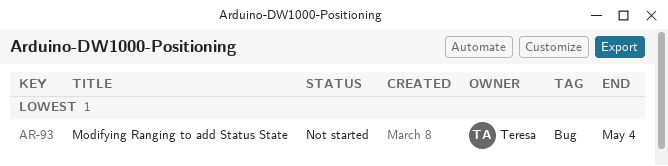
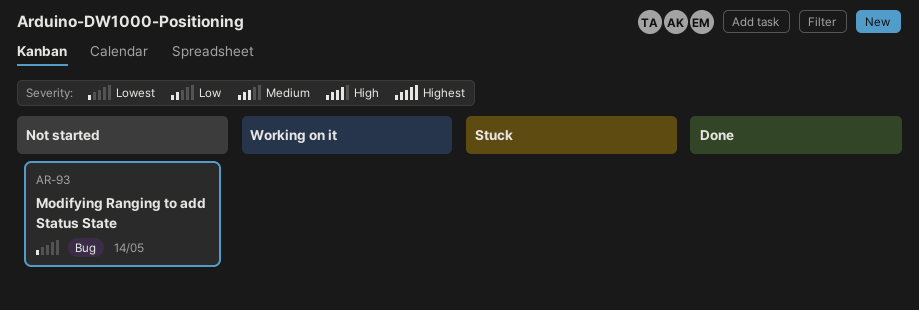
AR-93, due: May 4 -> May 14

